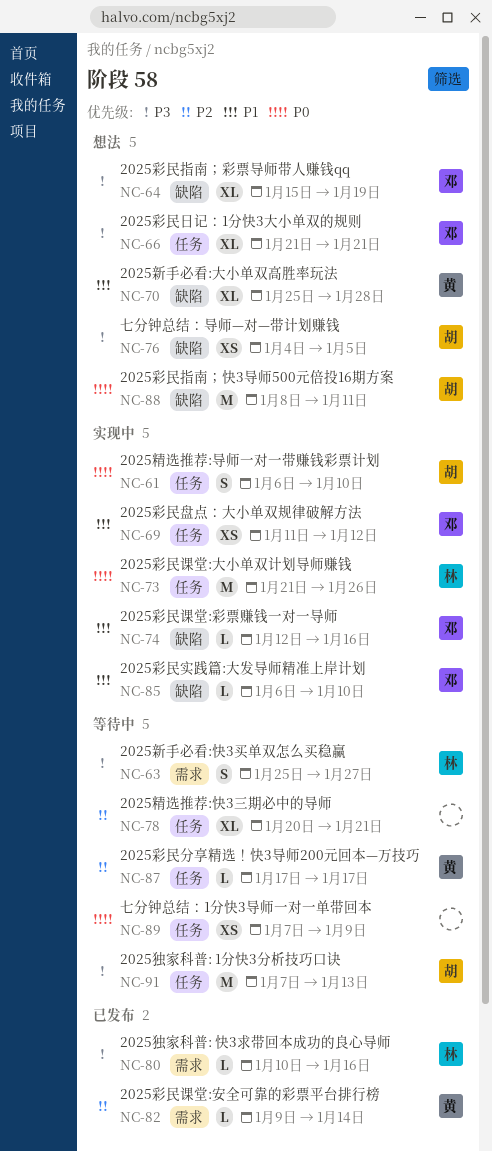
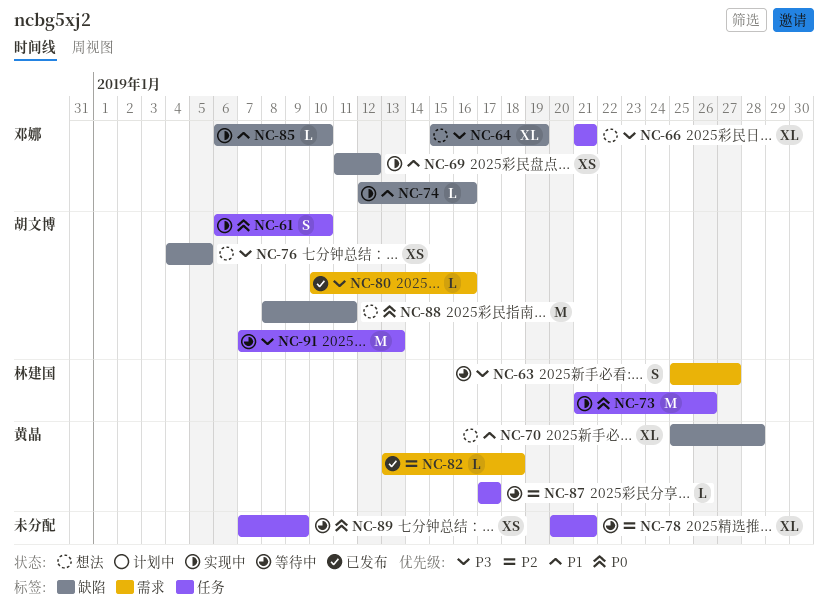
NC-69, label: 任务 -> 缺陷
NC-80, owner: 林建国 -> 胡文博
NC-82, start: Jan 9 -> Jan 13
NC-82, due: Jan 14 -> Jan 18

